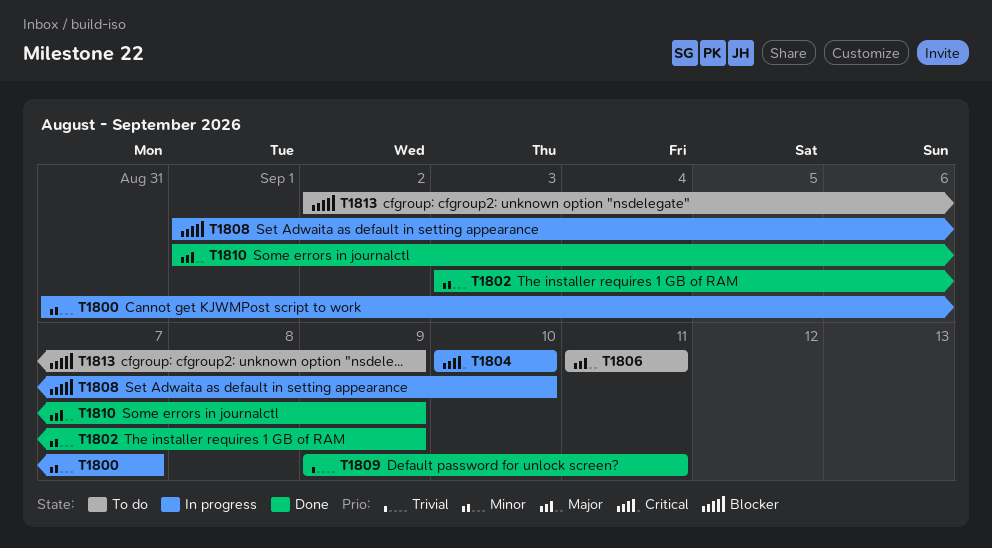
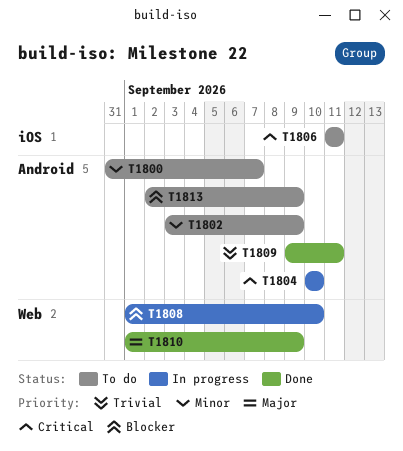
T1800, status: In progress -> To do
T1802, status: Done -> To do
T1806, priority: Major -> Critical

